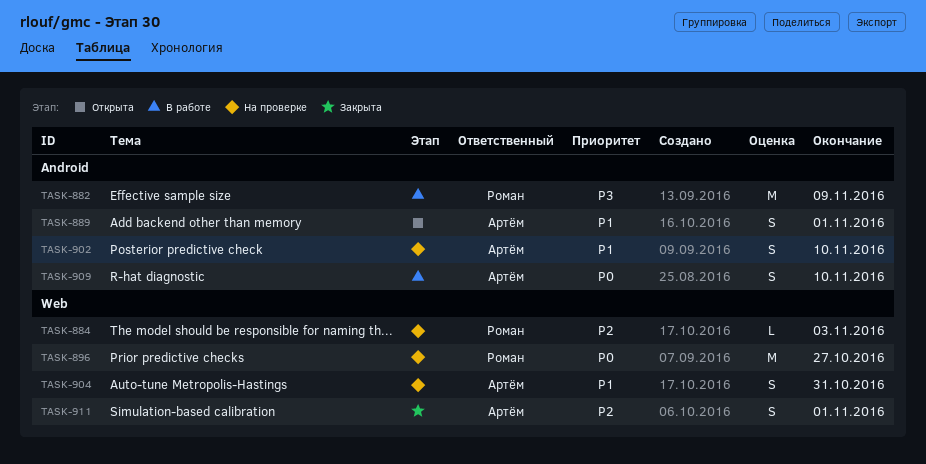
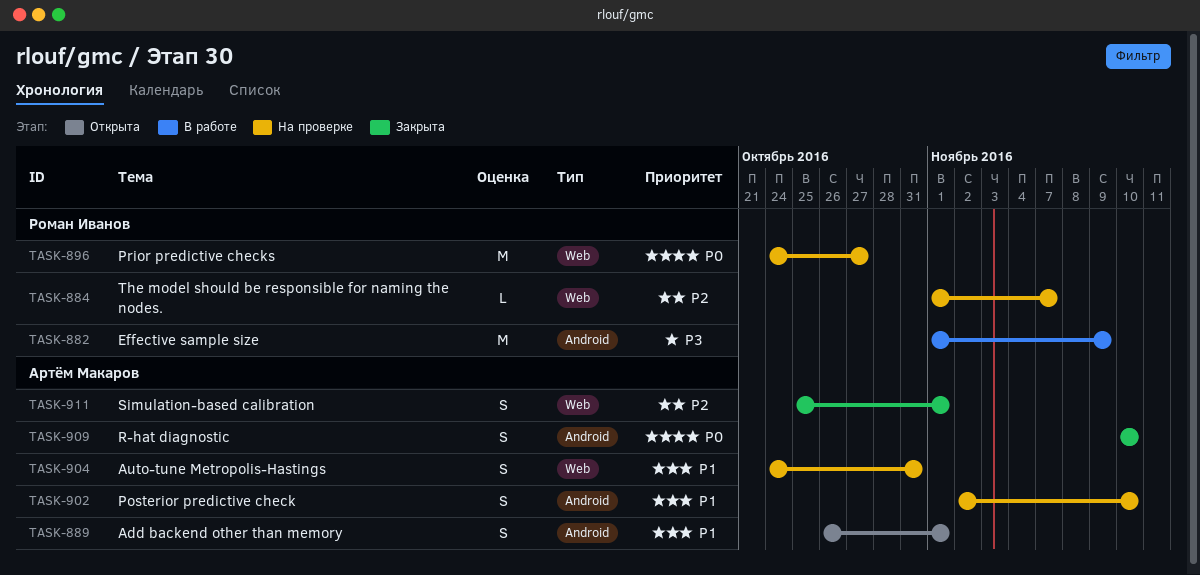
TASK-884, due: Nov 3 -> Nov 7
TASK-909, status: В работе -> Закрыта

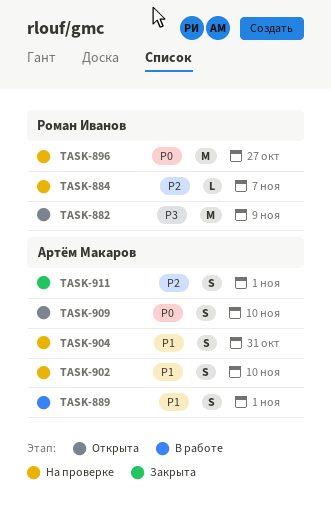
TASK-882, status: В работе -> Открыта
TASK-889, status: Открыта -> В работе
TASK-909, status: Закрыта -> Открыта

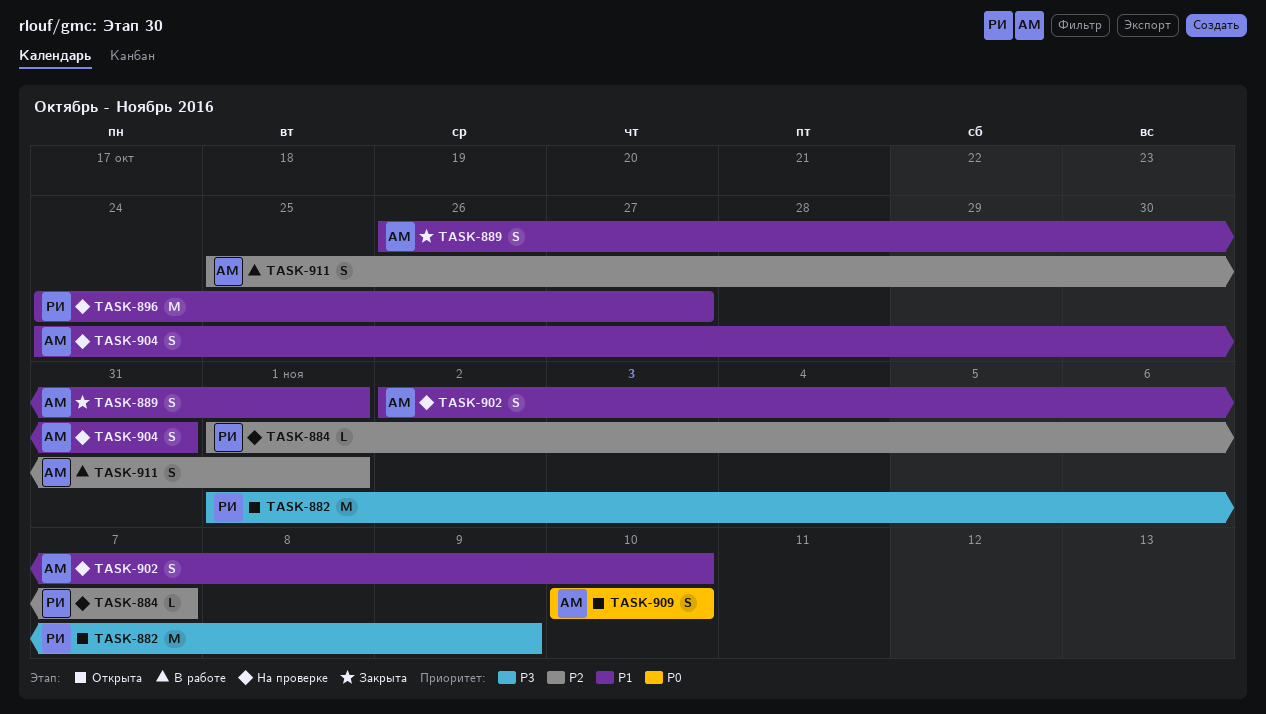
TASK-889, status: В работе -> Закрыта
TASK-896, priority: P0 -> P1
TASK-911, status: Закрыта -> В работе

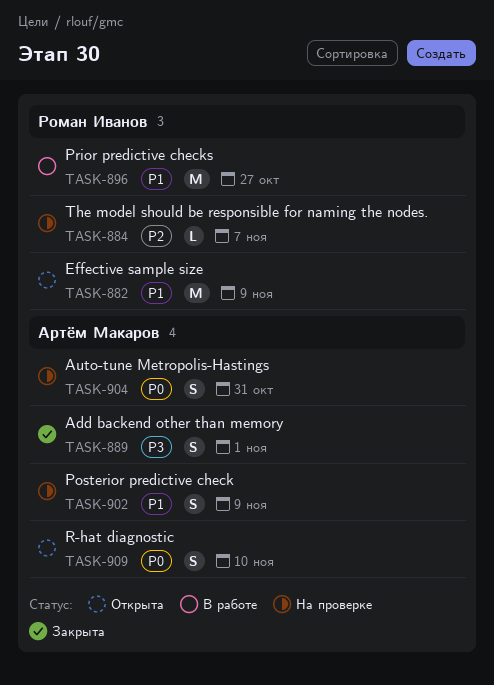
TASK-882, priority: P3 -> P1
TASK-889, priority: P1 -> P3
TASK-896, status: На проверке -> В работе
TASK-902, due: Nov 10 -> Nov 9
TASK-904, priority: P1 -> P0
TASK-911: present -> none

